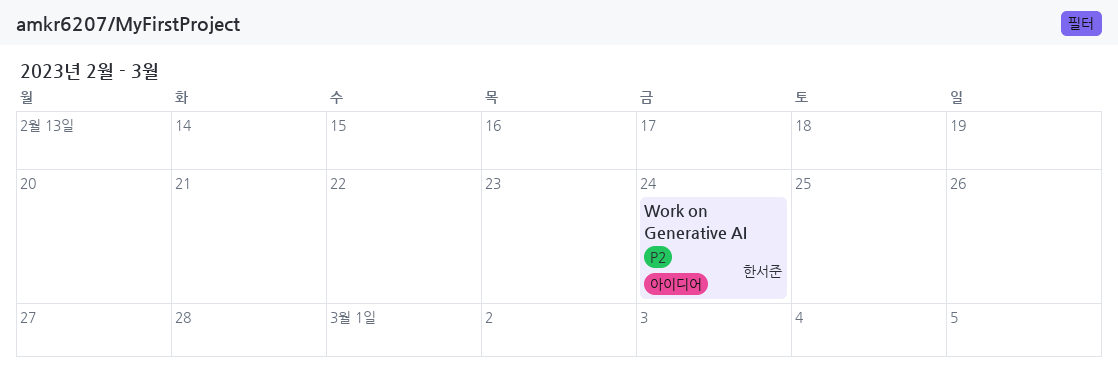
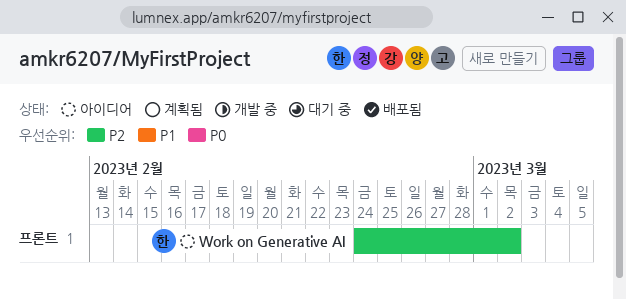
Work on Generative AI, due: Feb 24 -> Mar 2

